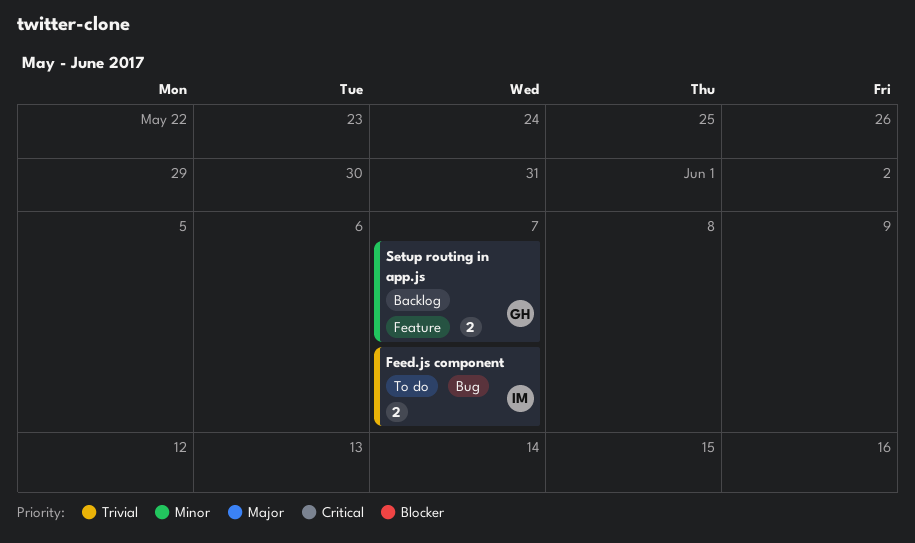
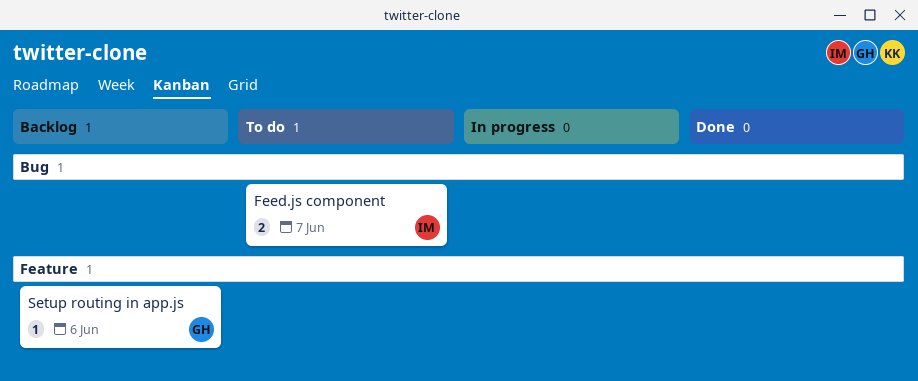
Setup routing in app.js, estimate: 2 -> 1
Setup routing in app.js, due: Jun 7 -> Jun 6

